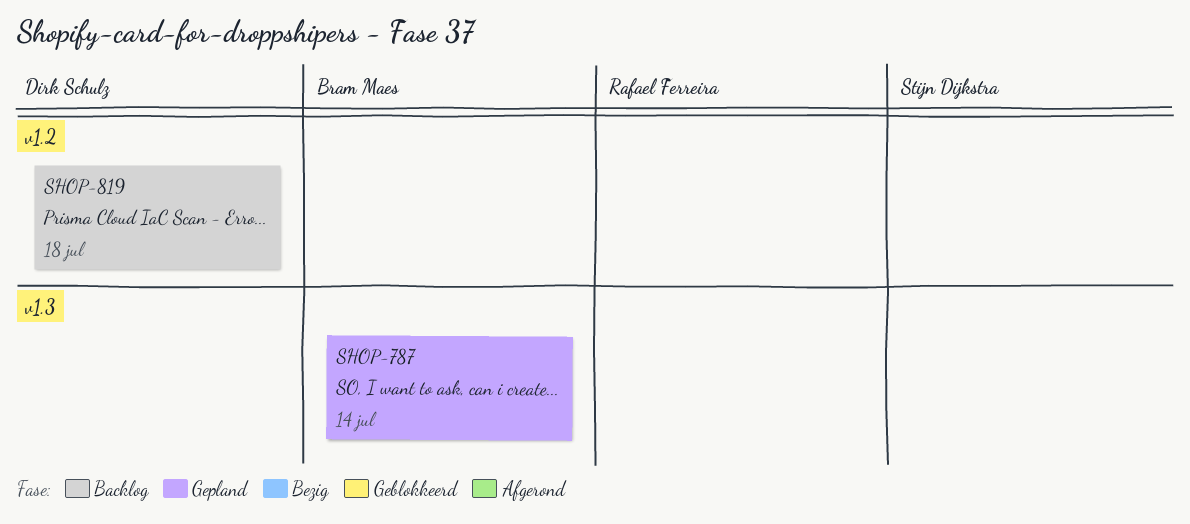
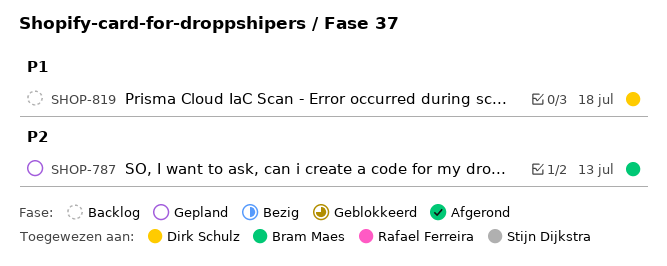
SHOP-787, due: Jul 14 -> Jul 13

